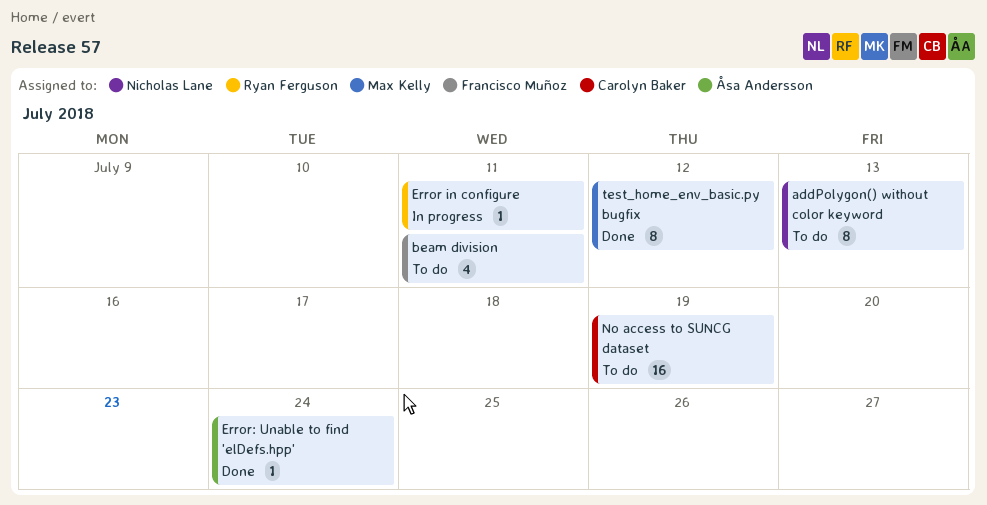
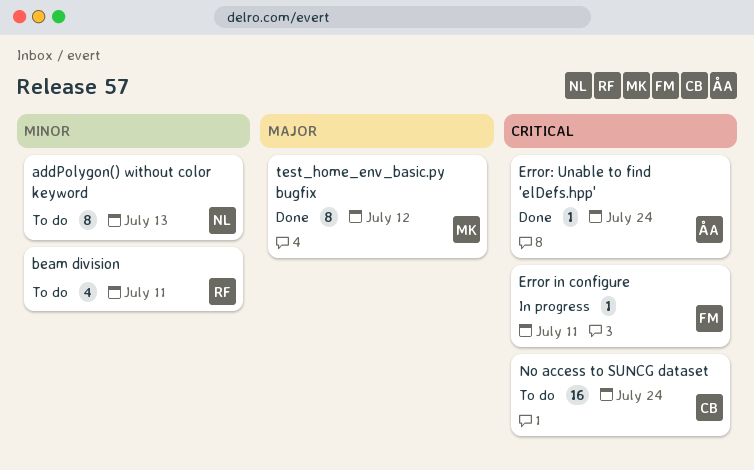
beam division, owner: Francisco Muñoz -> Ryan Ferguson
Error in configure, owner: Ryan Ferguson -> Francisco Muñoz
No access to SUNCG dataset, due: Jul 19 -> Jul 24

